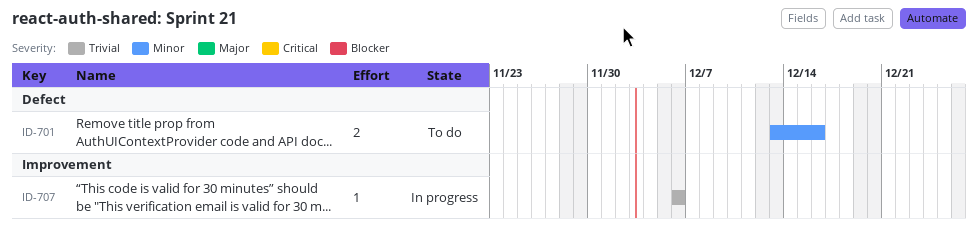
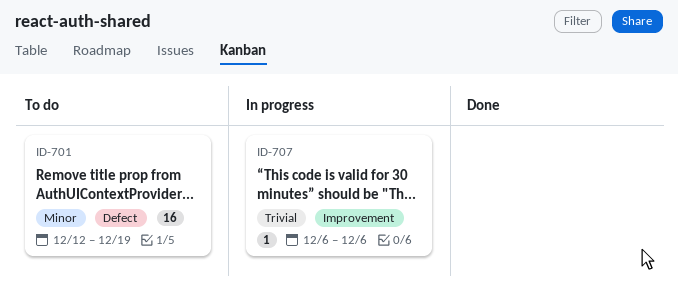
ID-701, estimate: 2 -> 16
ID-701, start: Dec 13 -> Dec 12
ID-701, due: Dec 16 -> Dec 19

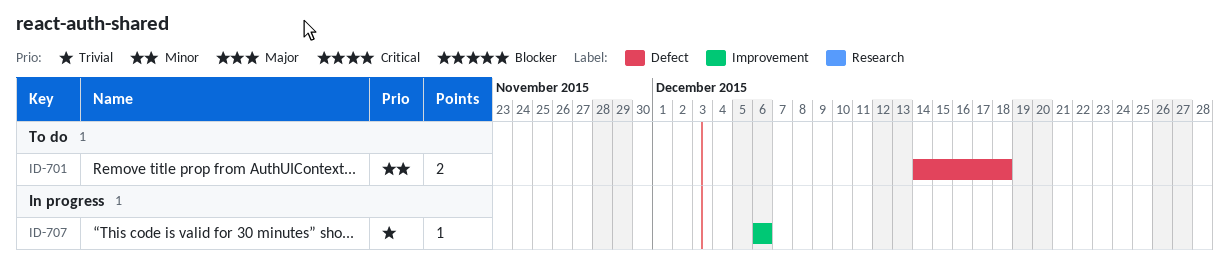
ID-701, estimate: 16 -> 2
ID-701, start: Dec 12 -> Dec 14
ID-701, due: Dec 19 -> Dec 18

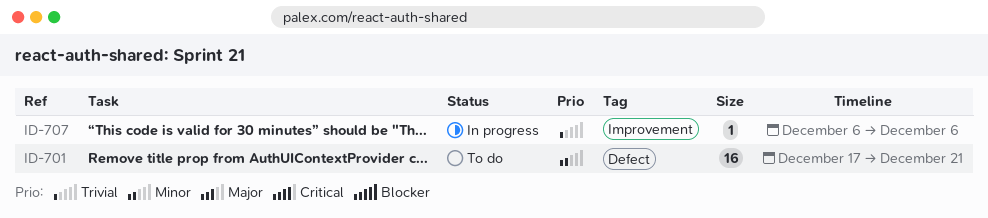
ID-701, estimate: 2 -> 16
ID-701, start: Dec 14 -> Dec 17
ID-701, due: Dec 18 -> Dec 21

